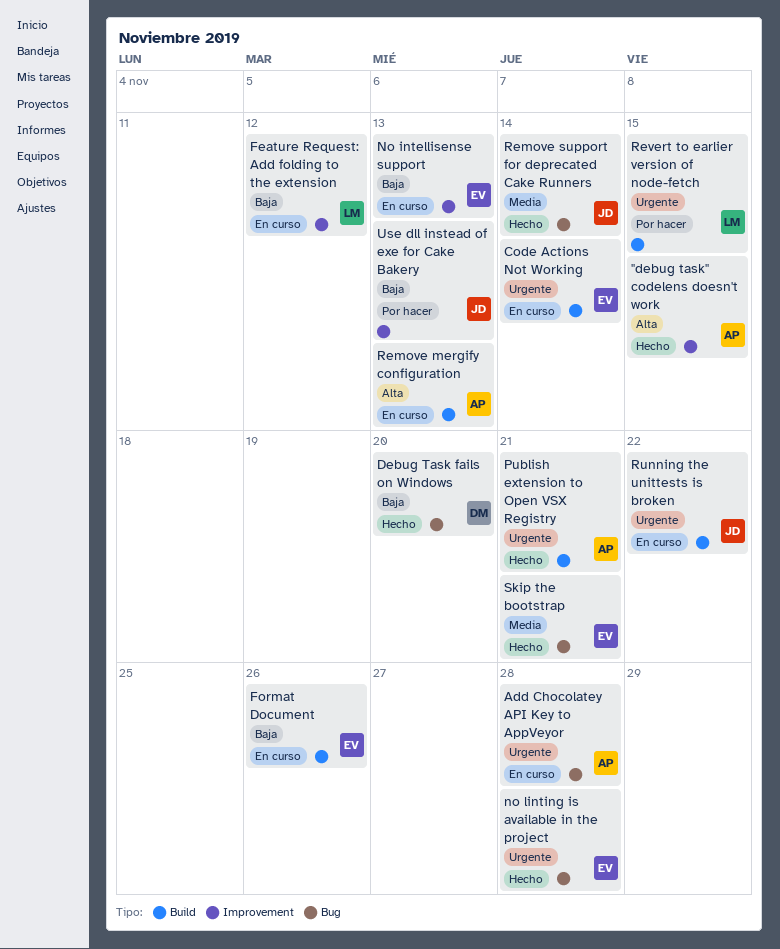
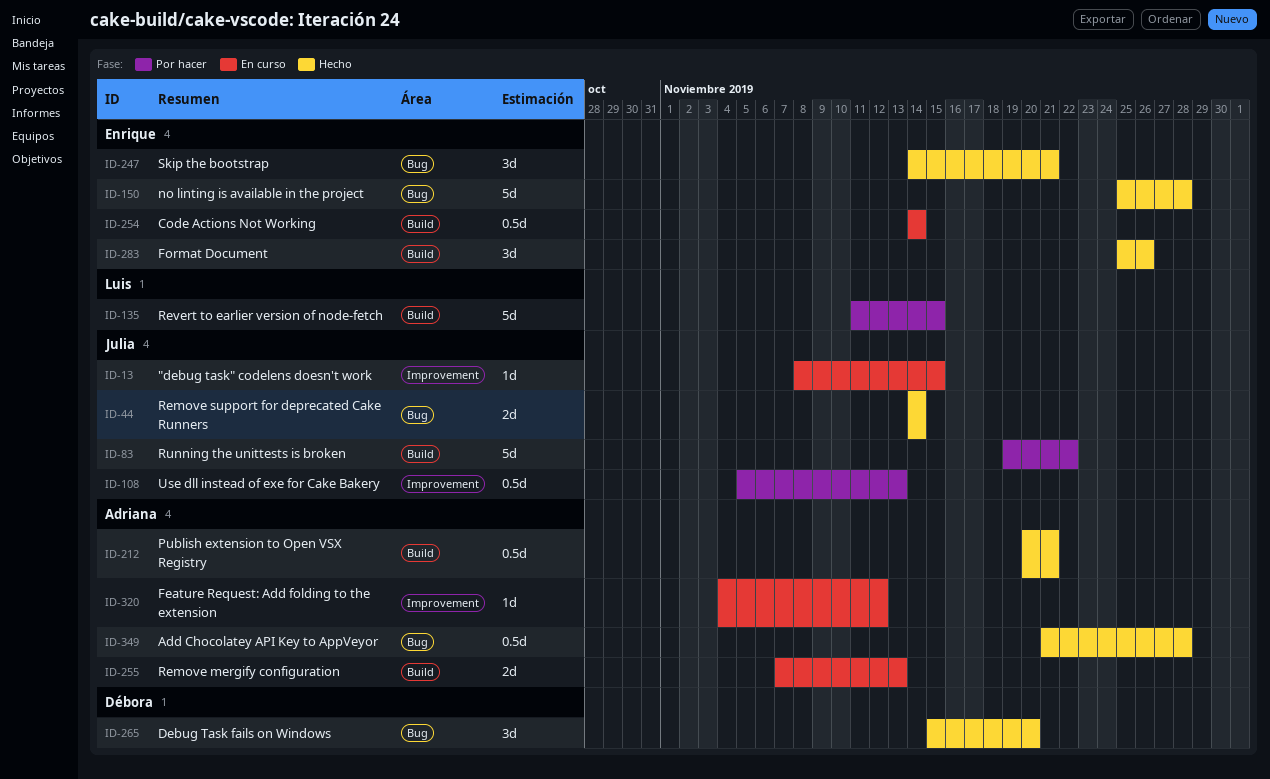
"debug task" codelens doesn't work, status: Hecho -> En curso
"debug task" codelens doesn't work, owner: Adriana -> Julia
Add Chocolatey API Key to AppVeyor, status: En curso -> Hecho
Feature Request: Add folding to the extension, owner: Luis -> Adriana
Format Document, status: En curso -> Hecho
No intellisense support: present -> none
Running the unittests is broken, status: En curso -> Por hacer

